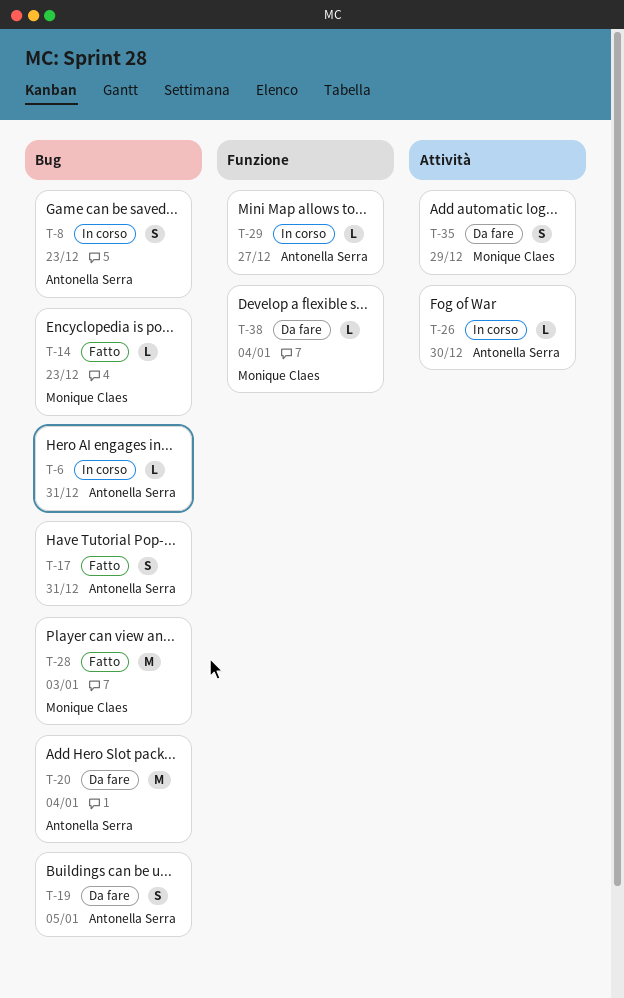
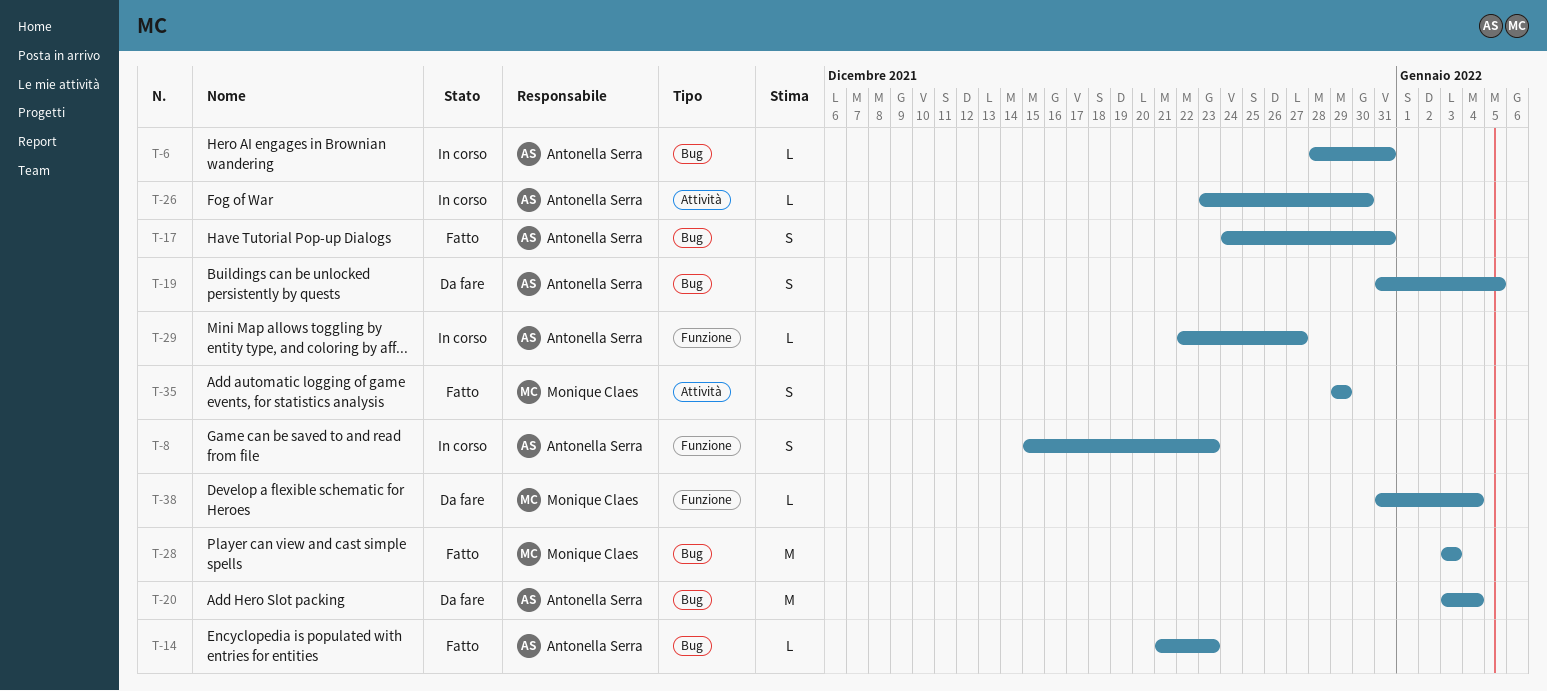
T-8, label: Bug -> Funzione
T-14, owner: Monique Claes -> Antonella Serra
T-35, status: Da fare -> Fatto

